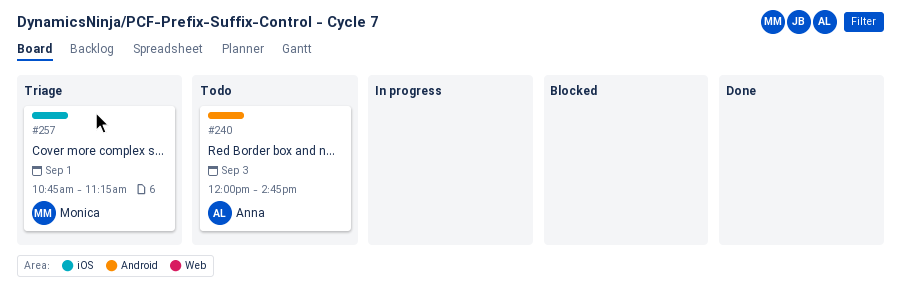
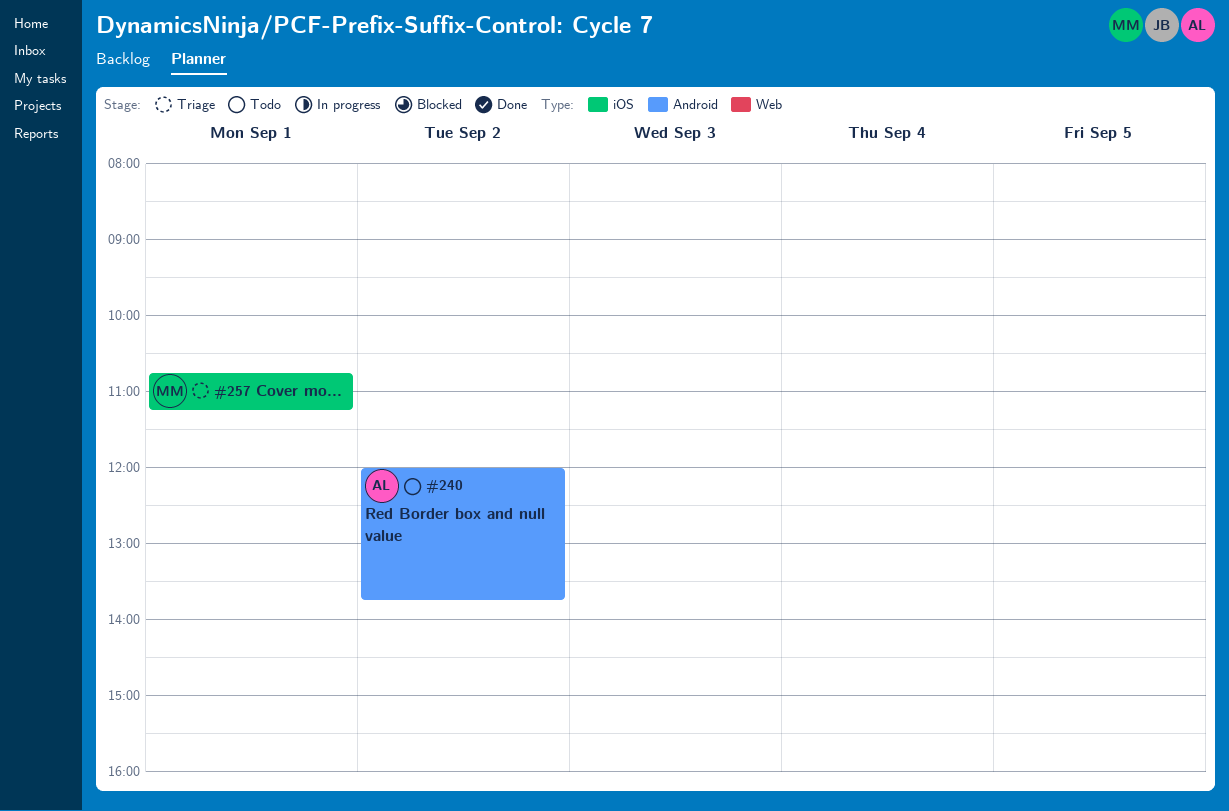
#240, day: Sep 3 -> Sep 2
#240, ends: 14:45 -> 13:45

